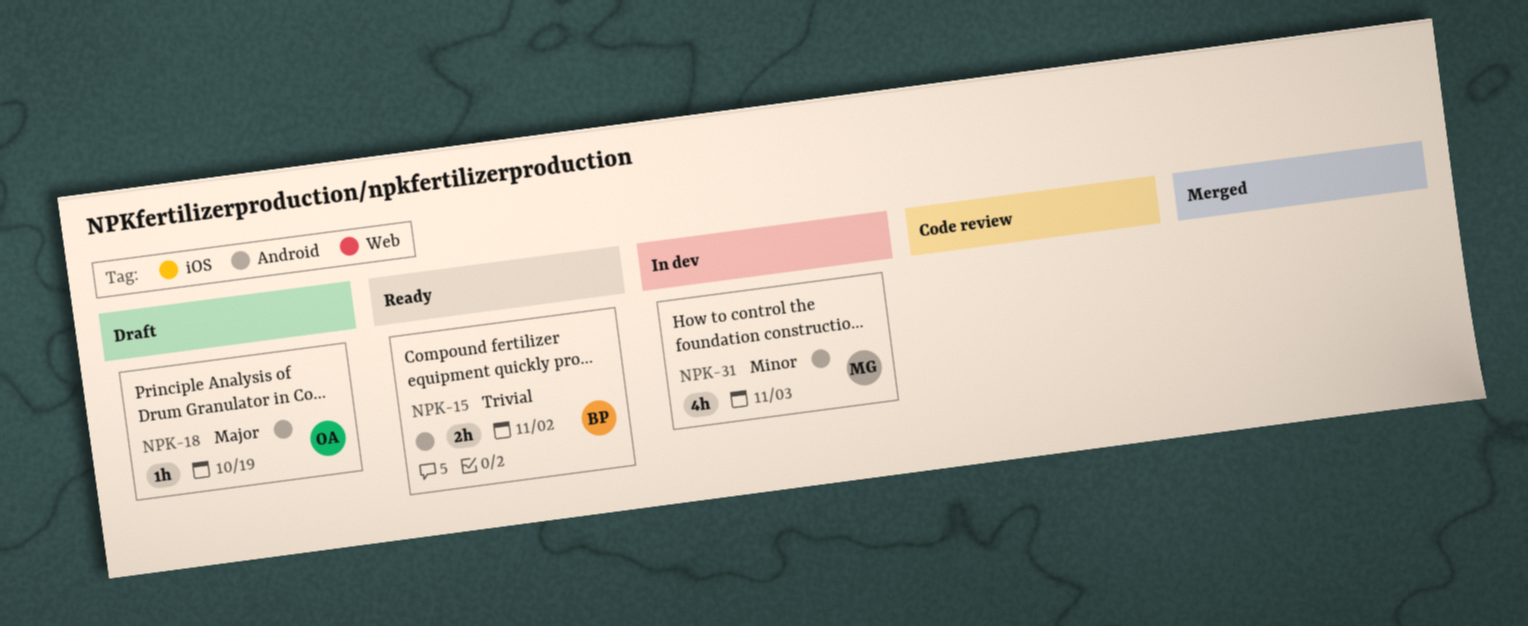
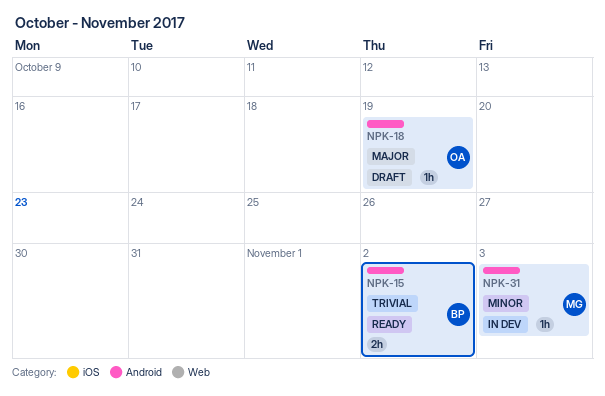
NPK-31, estimate: 4h -> 1h

